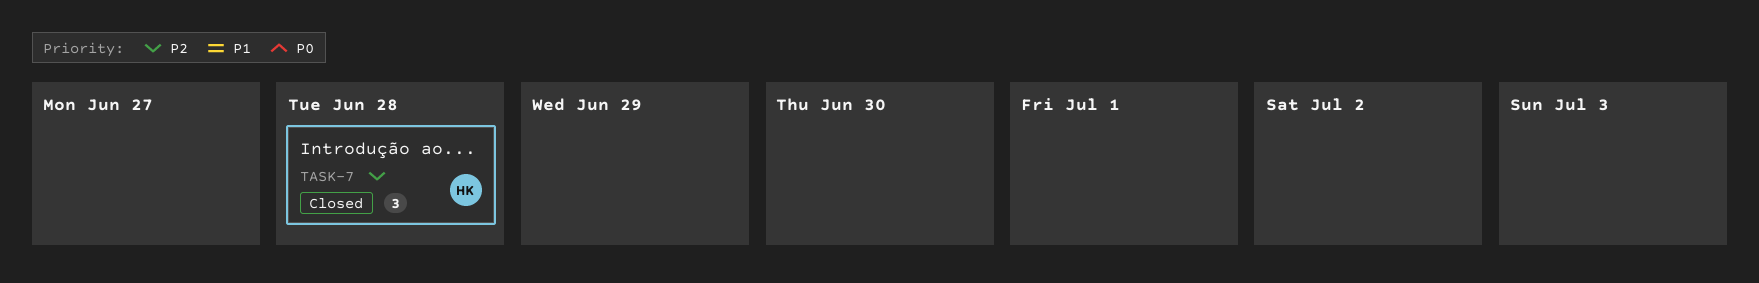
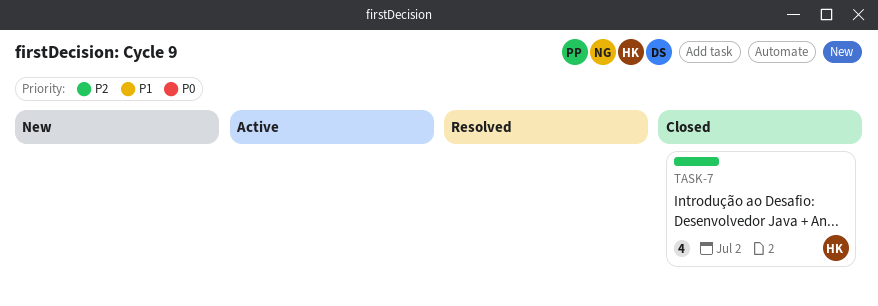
TASK-7, estimate: 3 -> 4
TASK-7, due: Jun 28 -> Jul 2

